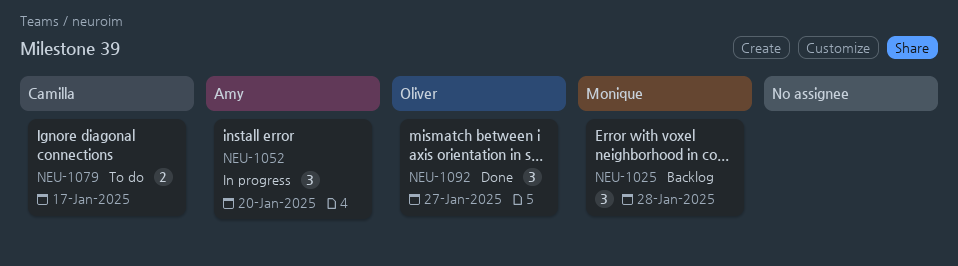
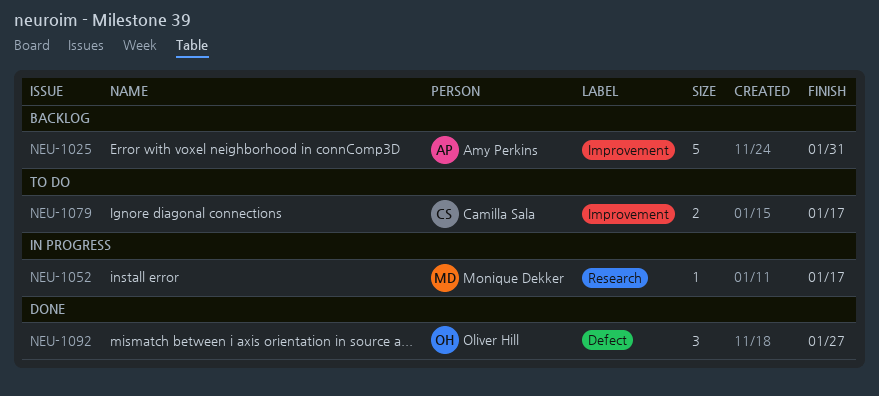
NEU-1025, owner: Monique Dekker -> Amy Perkins
NEU-1025, estimate: 3 -> 5
NEU-1025, due: Jan 28 -> Jan 31
NEU-1052, owner: Amy Perkins -> Monique Dekker
NEU-1052, estimate: 3 -> 1
NEU-1052, due: Jan 20 -> Jan 17

